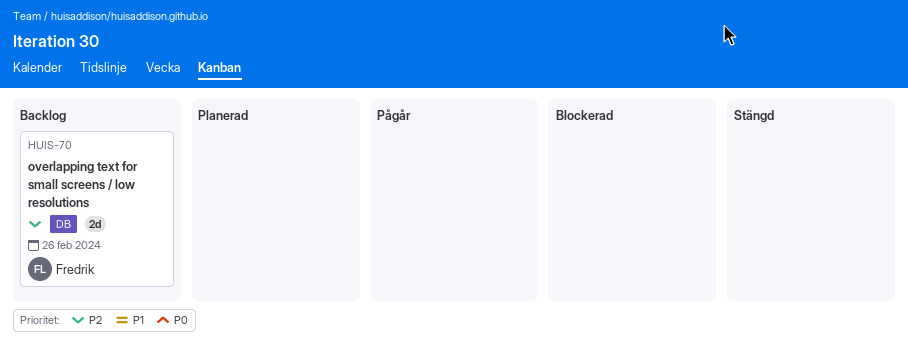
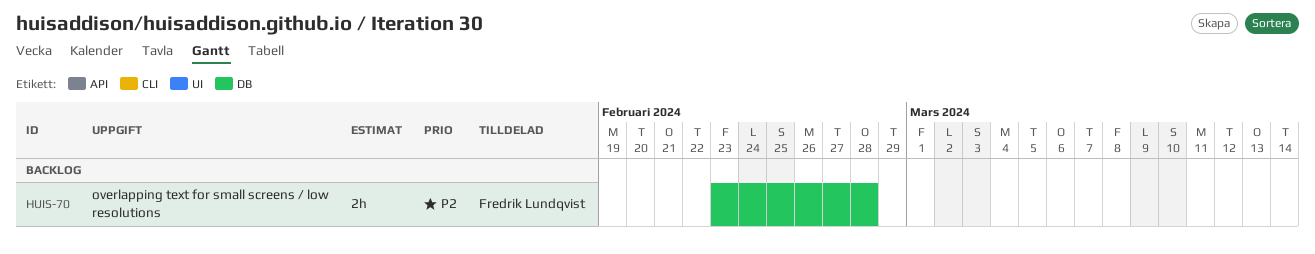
HUIS-70, estimate: 2d -> 2h
HUIS-70, due: Feb 26 -> Feb 28

